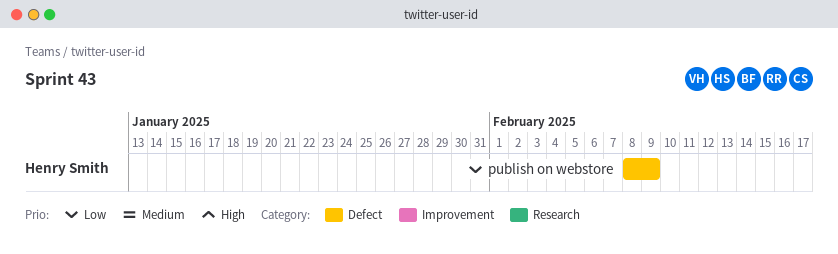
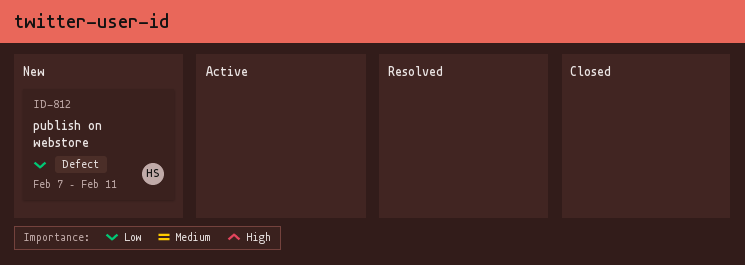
publish on webstore, start: Feb 8 -> Feb 7
publish on webstore, due: Feb 9 -> Feb 11

